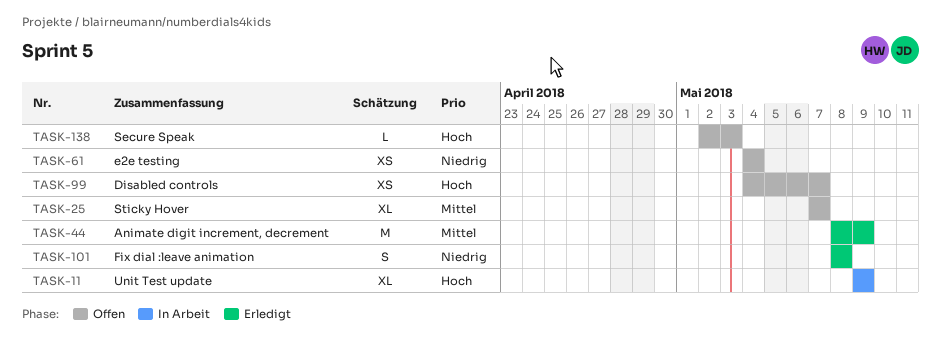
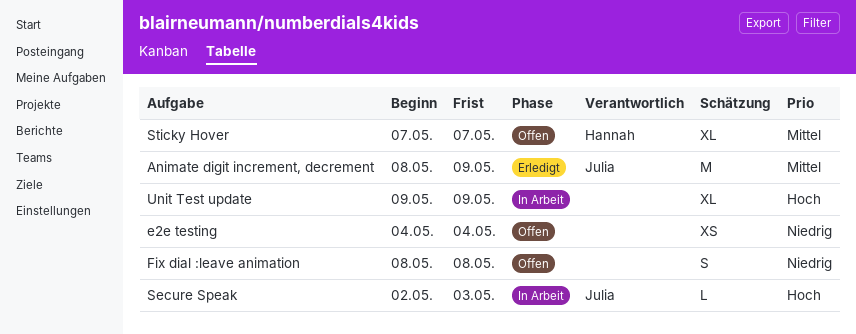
Disabled controls: present -> none
Fix dial :leave animation, status: Erledigt -> Offen
Secure Speak, status: Offen -> In Arbeit

